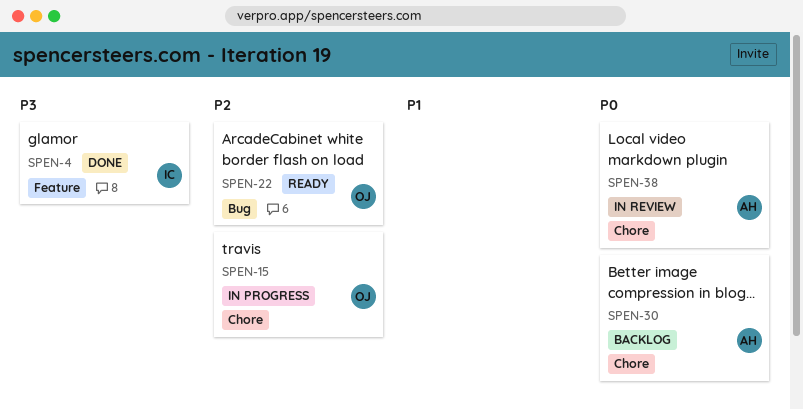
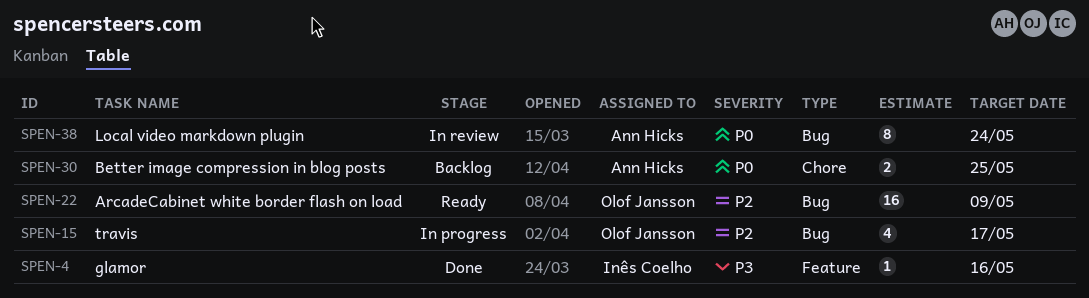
SPEN-15, label: Chore -> Bug
SPEN-38, label: Chore -> Bug

